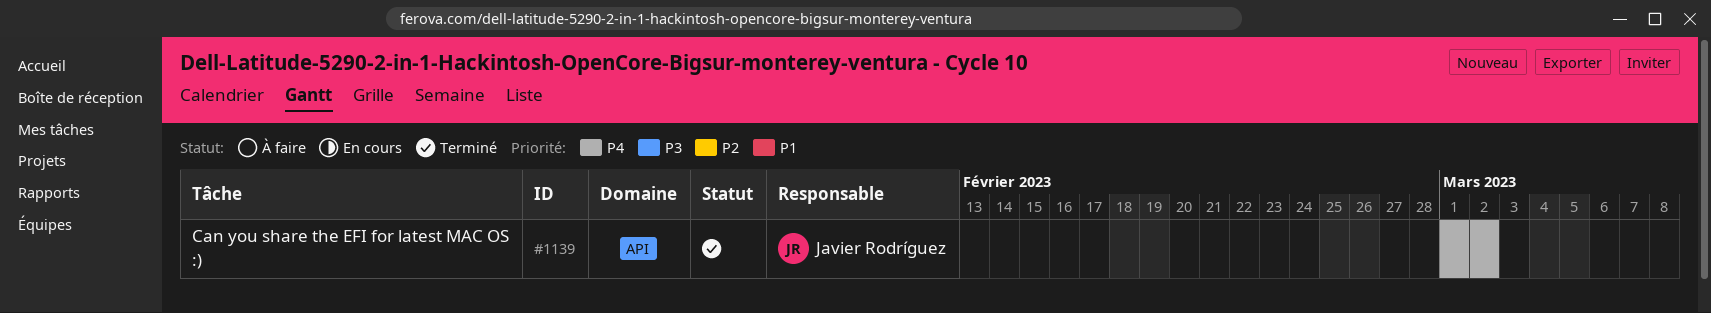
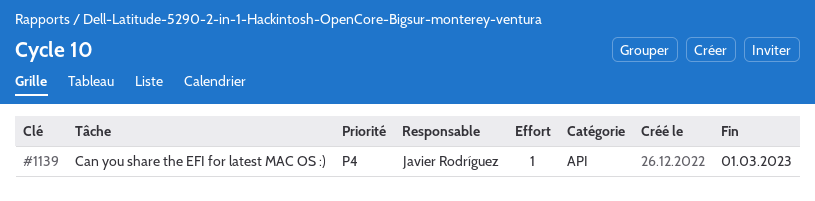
#1139, due: Mar 2 -> Mar 1

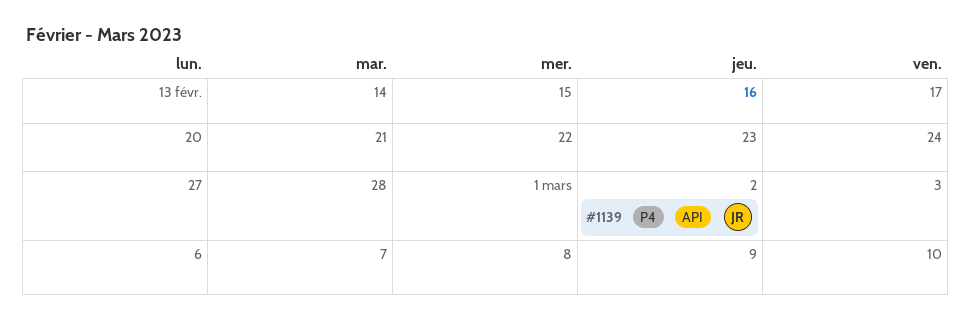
#1139, due: Mar 1 -> Mar 2

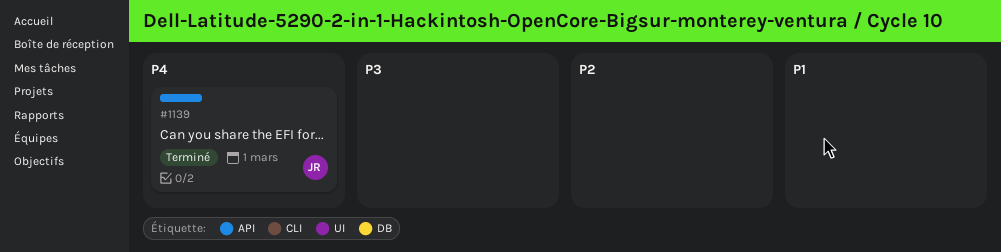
#1139, due: Mar 2 -> Mar 1

